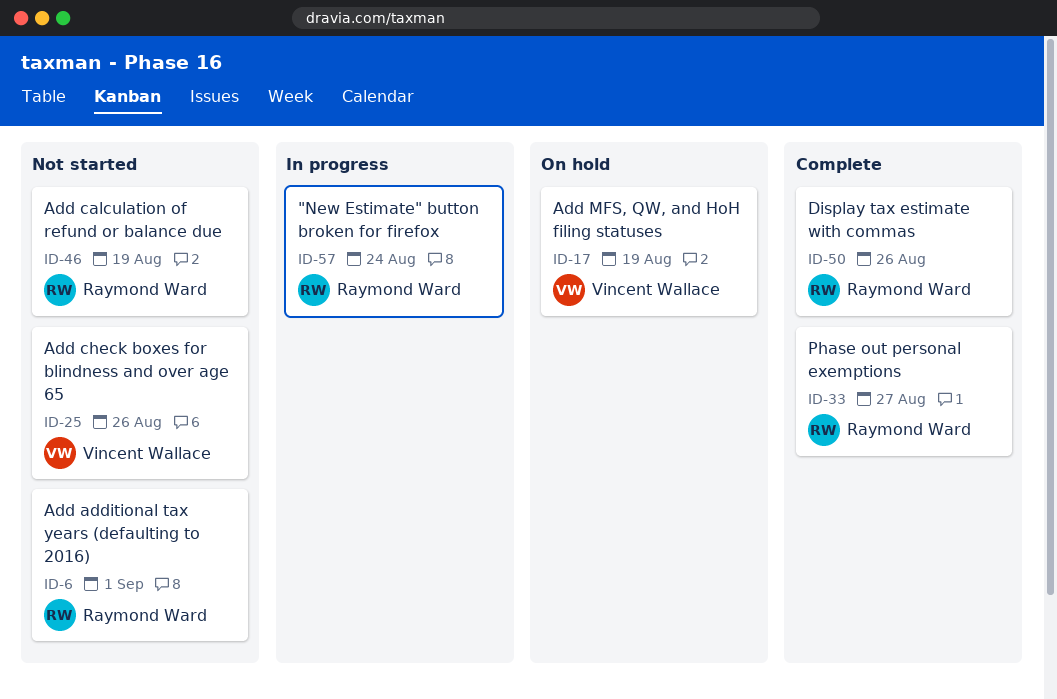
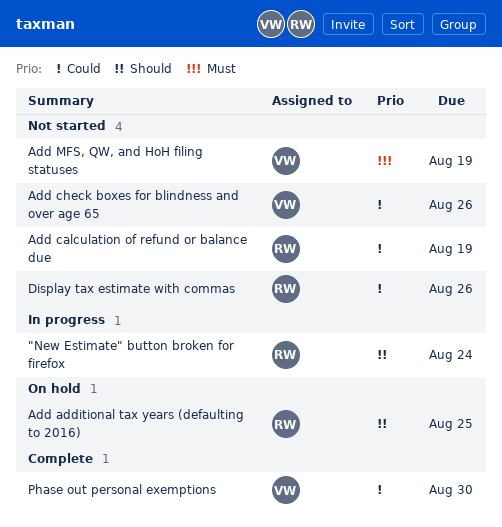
Add additional tax years (defaulting to 2016), status: Not started -> On hold
Add additional tax years (defaulting to 2016), due: Sep 1 -> Aug 25
Add MFS, QW, and HoH filing statuses, status: On hold -> Not started
Display tax estimate with commas, status: Complete -> Not started
Phase out personal exemptions, owner: Raymond Ward -> Vincent Wallace
Phase out personal exemptions, due: Aug 27 -> Aug 30

